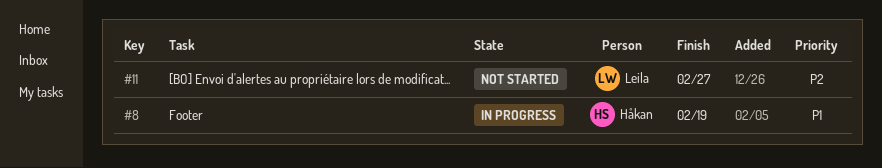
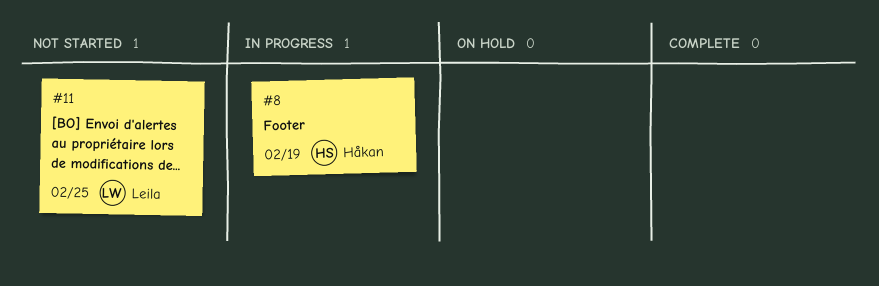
#11, due: Feb 27 -> Feb 25

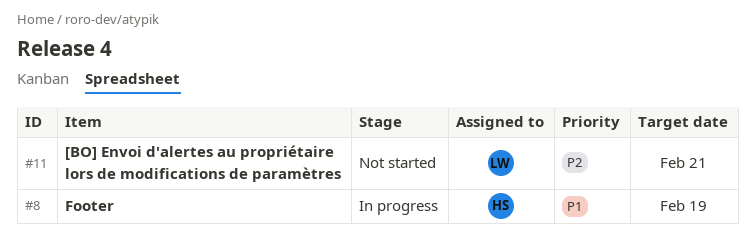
#11, due: Feb 25 -> Feb 21

